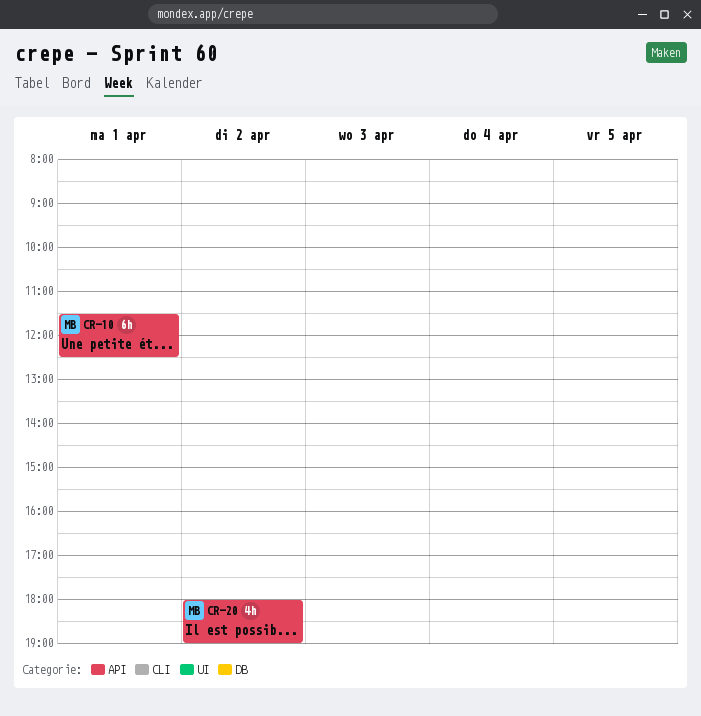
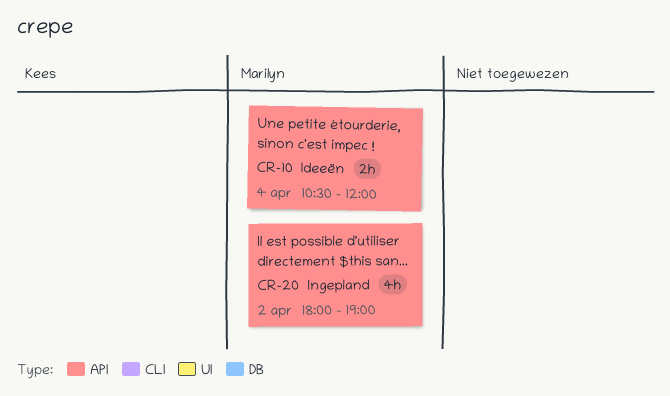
CR-10, estimate: 6h -> 2h
CR-10, day: Apr 1 -> Apr 4
CR-10, begins: 11:30 -> 10:30
CR-10, ends: 12:30 -> 12:00

